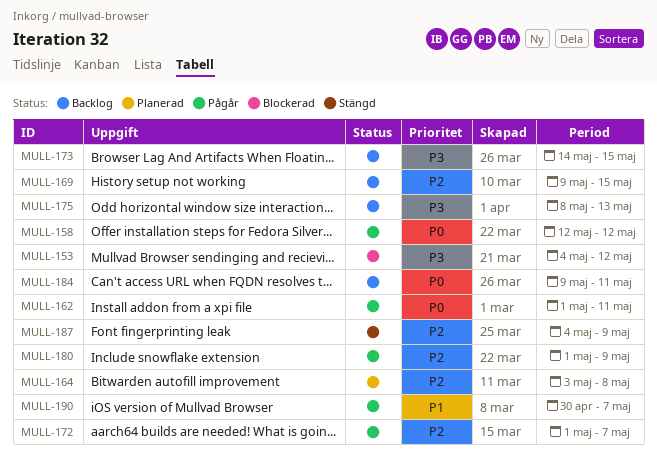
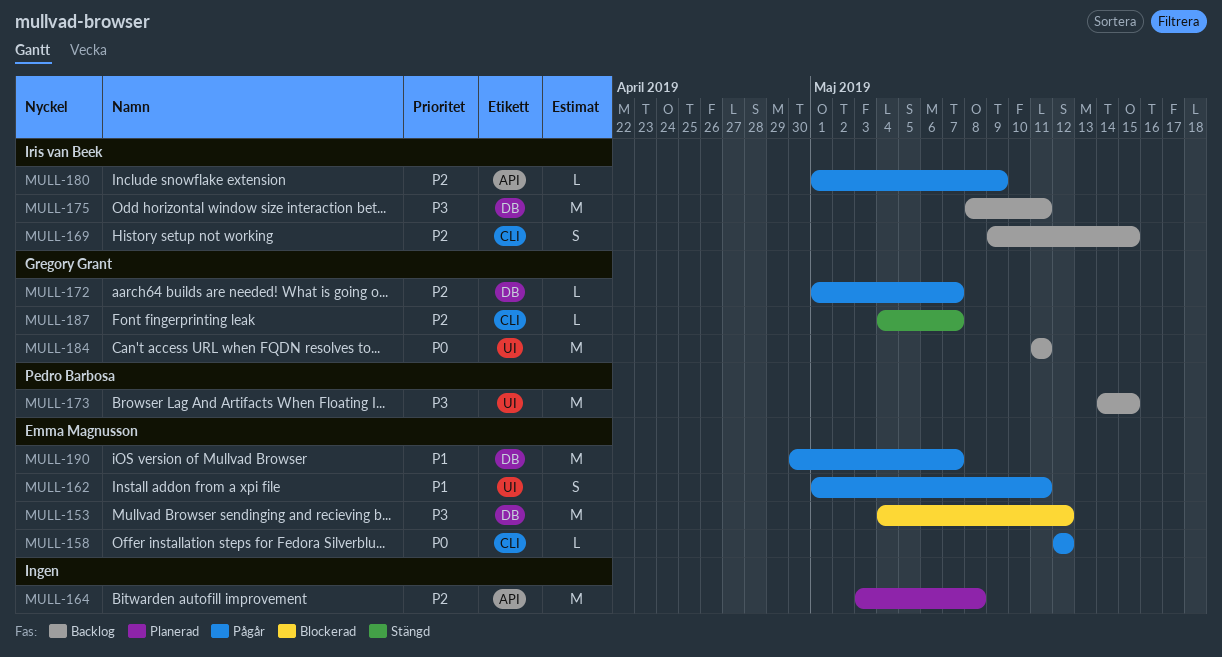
MULL-162, priority: P0 -> P1
MULL-175, due: May 13 -> May 11
MULL-184, start: May 9 -> May 11
MULL-187, due: May 9 -> May 7

